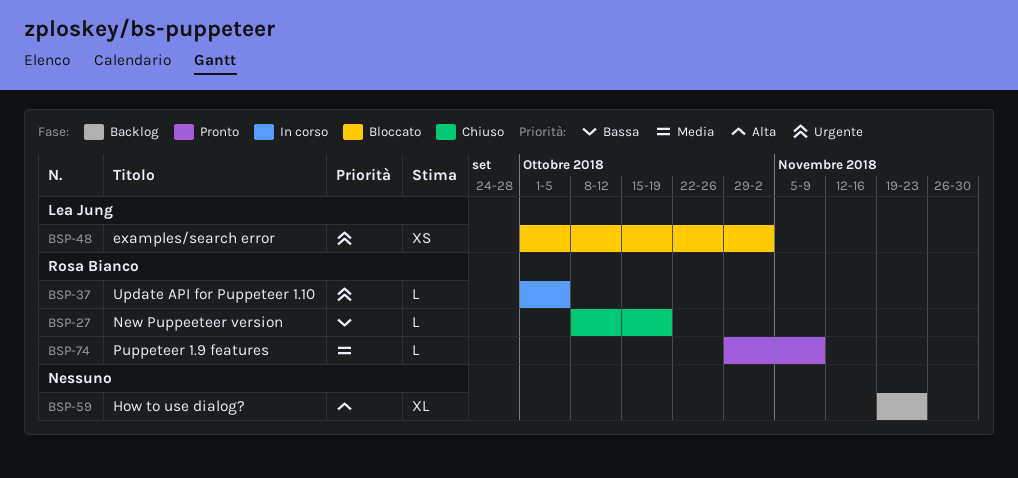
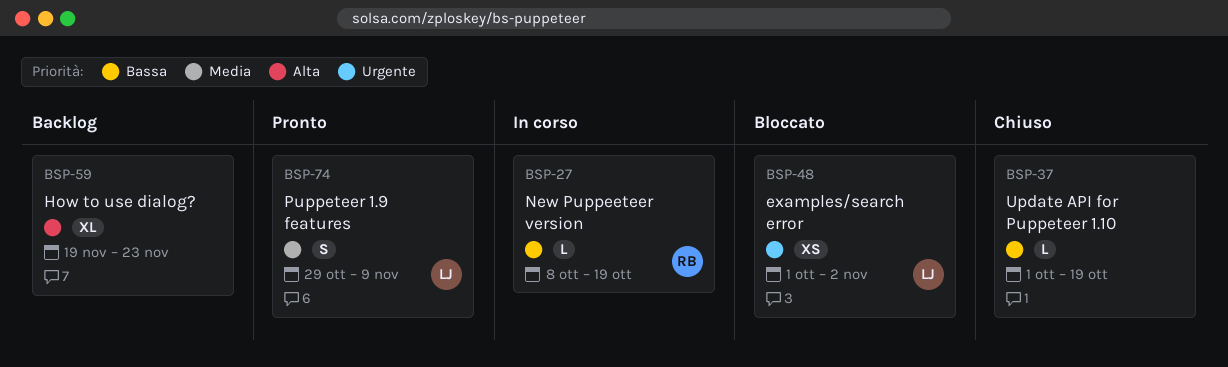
BSP-27, status: Chiuso -> In corso
BSP-37, status: In corso -> Chiuso
BSP-37, owner: Rosa Bianco -> none
BSP-37, priority: Urgente -> Bassa
BSP-37, due: Oct 5 -> Oct 19
BSP-74, owner: Rosa Bianco -> Lea Jung
BSP-74, estimate: L -> S

